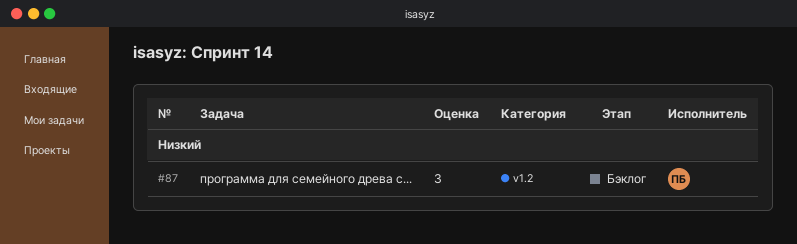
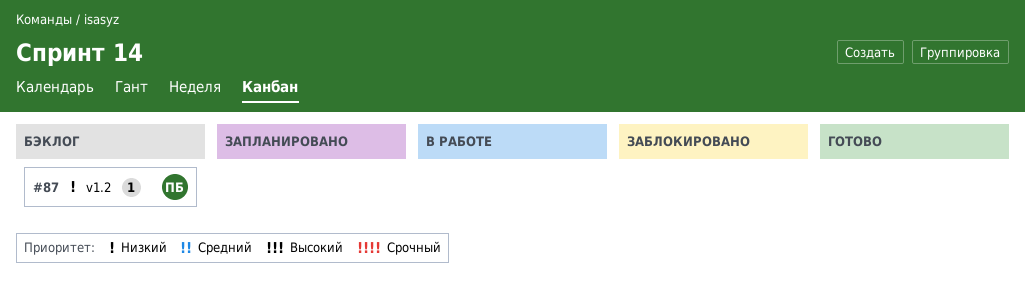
#87, estimate: 3 -> 1

